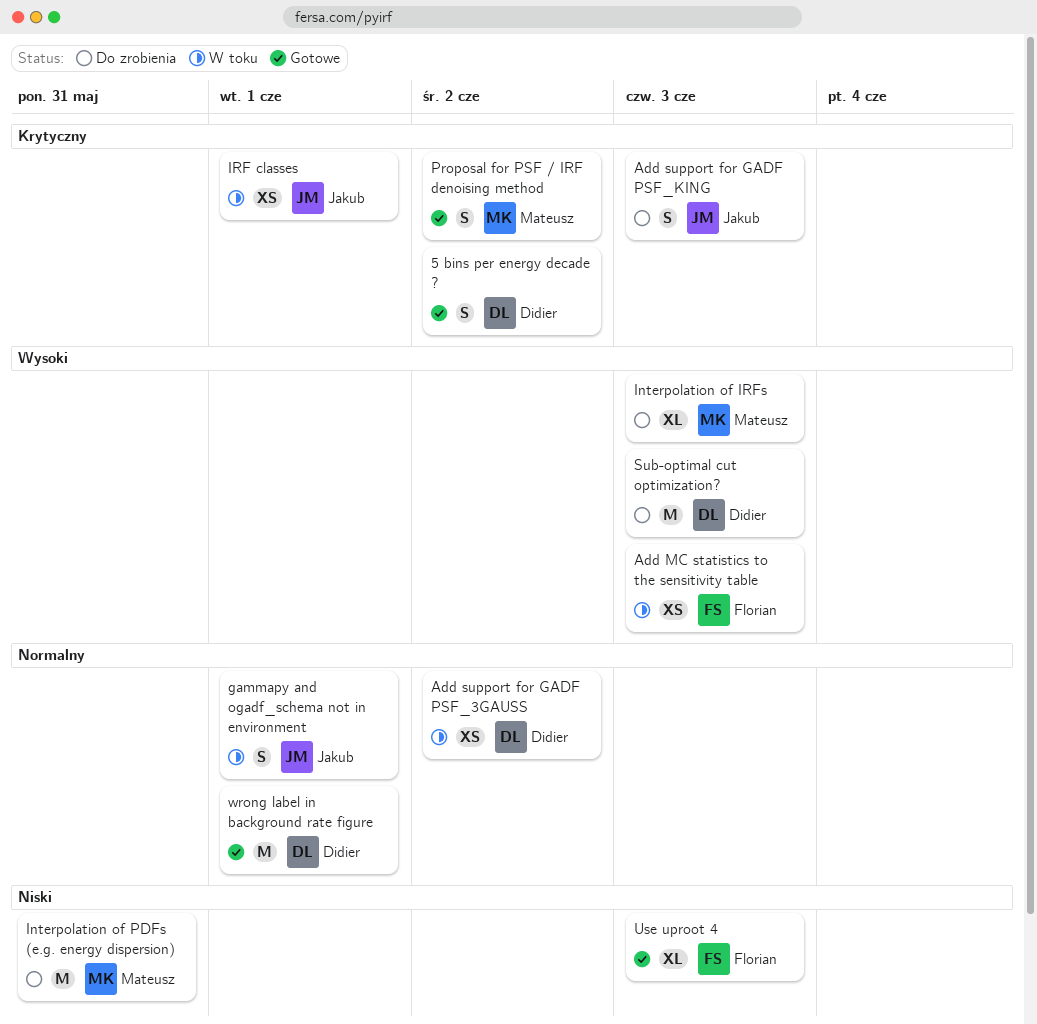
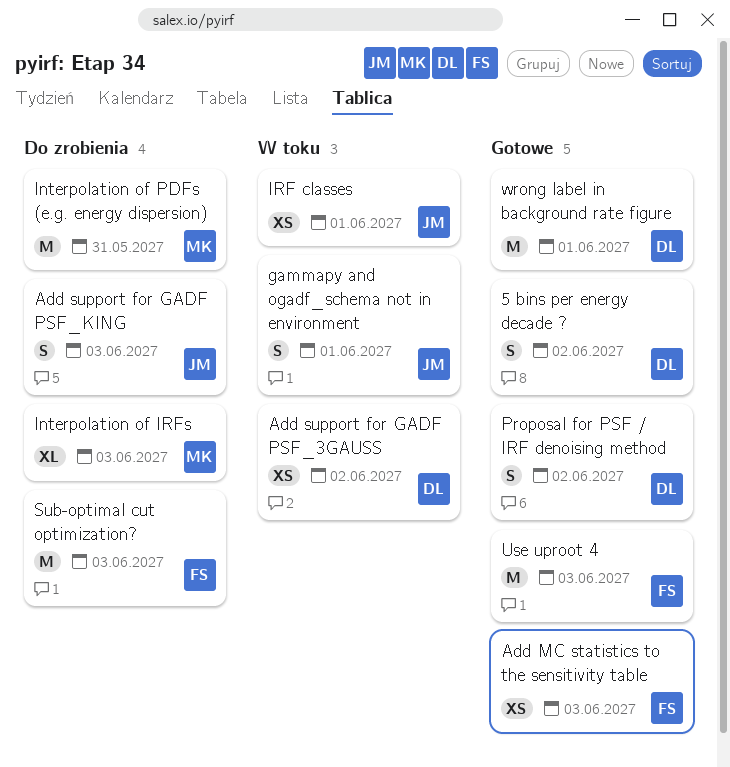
Add MC statistics to the sensitivity table, status: W toku -> Gotowe
Proposal for PSF / IRF denoising method, owner: Mateusz -> Didier
Sub-optimal cut optimization?, owner: Didier -> Florian
Use uproot 4, estimate: XL -> M

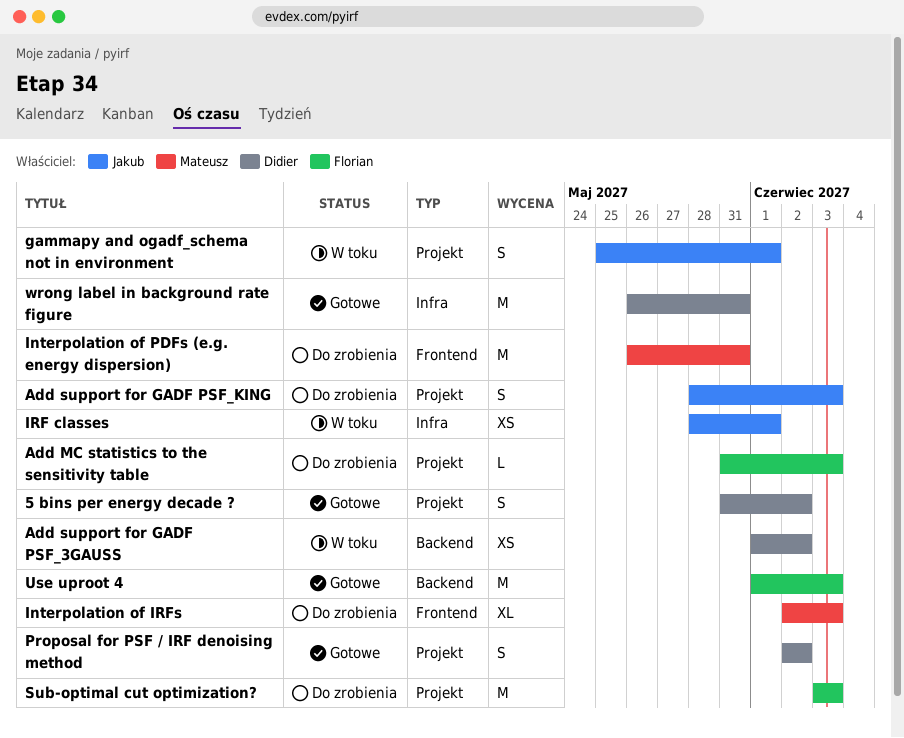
Add MC statistics to the sensitivity table, status: Gotowe -> Do zrobienia
Add MC statistics to the sensitivity table, estimate: XS -> L
wrong label in background rate figure, due: Jun 1 -> May 31

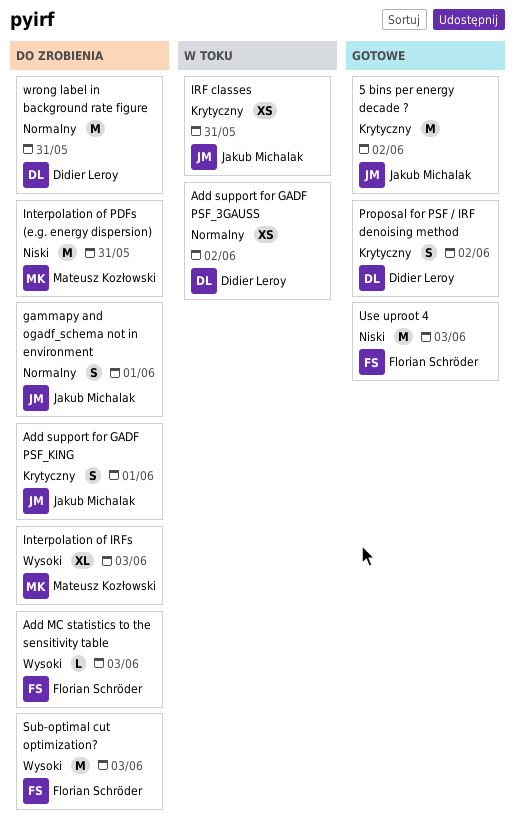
5 bins per energy decade ?, owner: Didier Leroy -> Jakub Michalak
5 bins per energy decade ?, estimate: S -> M
Add support for GADF PSF_KING, due: Jun 3 -> Jun 1
gammapy and ogadf_schema not in environment, status: W toku -> Do zrobienia
IRF classes, due: Jun 1 -> May 31
wrong label in background rate figure, status: Gotowe -> Do zrobienia

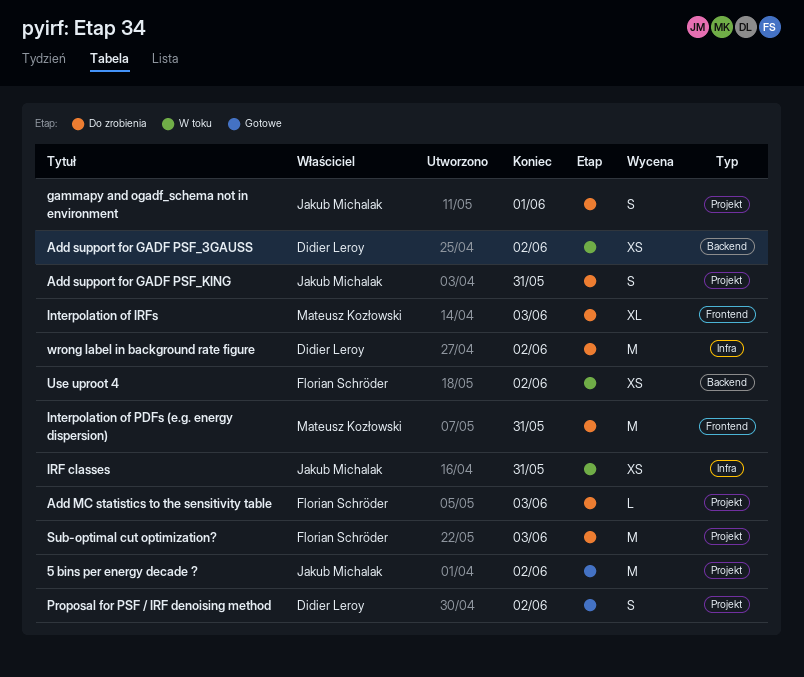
Add support for GADF PSF_KING, due: Jun 1 -> May 31
Use uproot 4, status: Gotowe -> W toku
Use uproot 4, estimate: M -> XS
Use uproot 4, due: Jun 3 -> Jun 2
wrong label in background rate figure, due: May 31 -> Jun 2

